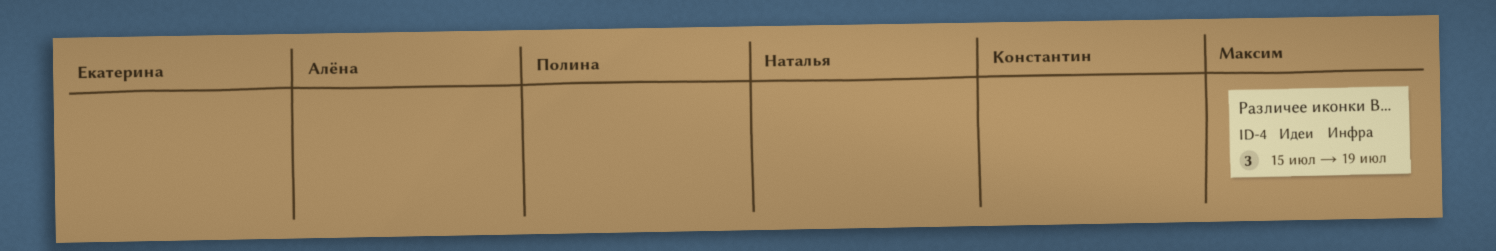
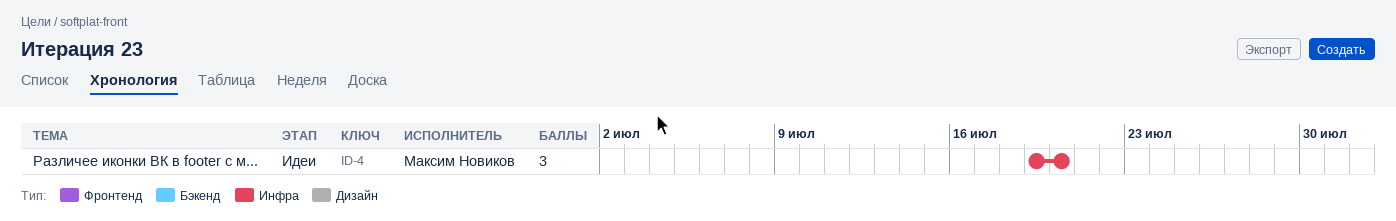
ID-4, start: Jul 15 -> Jul 19
ID-4, due: Jul 19 -> Jul 20

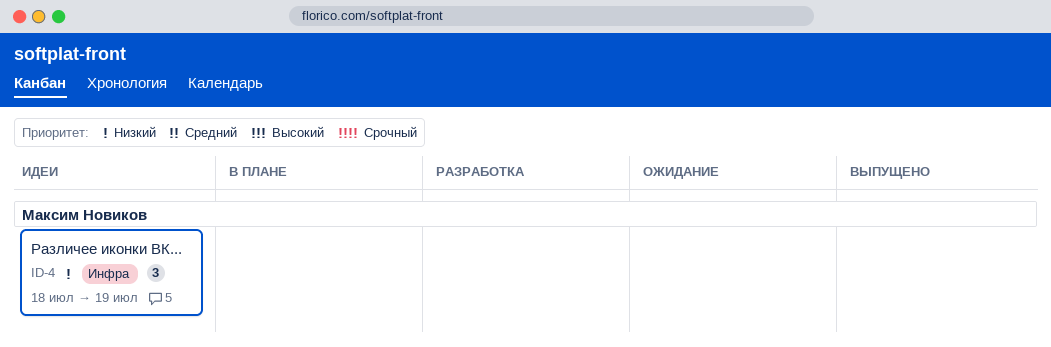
ID-4, start: Jul 19 -> Jul 18
ID-4, due: Jul 20 -> Jul 19

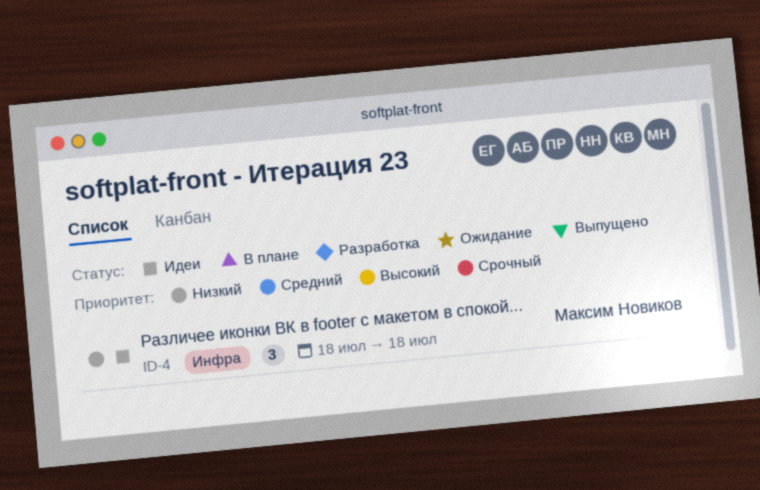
ID-4, due: Jul 19 -> Jul 18

